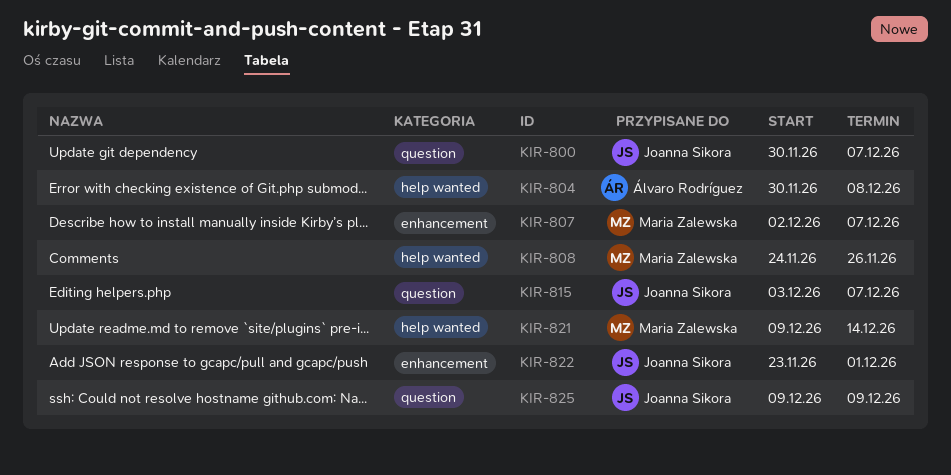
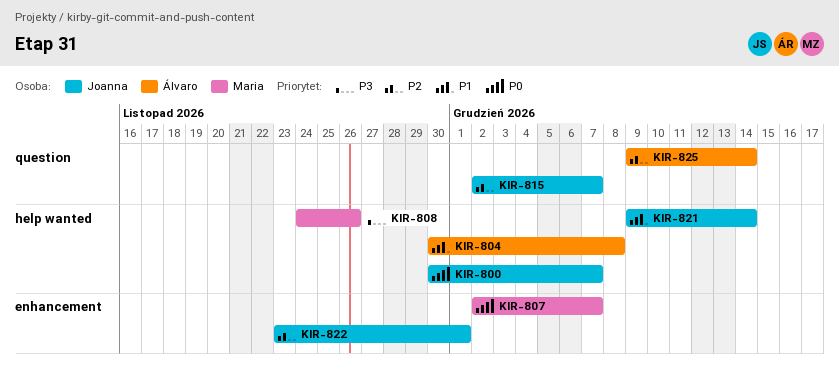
KIR-800, label: question -> help wanted
KIR-815, start: Dec 3 -> Dec 2
KIR-821, owner: Maria Zalewska -> Joanna Sikora
KIR-825, owner: Joanna Sikora -> Álvaro Rodríguez
KIR-825, due: Dec 9 -> Dec 14

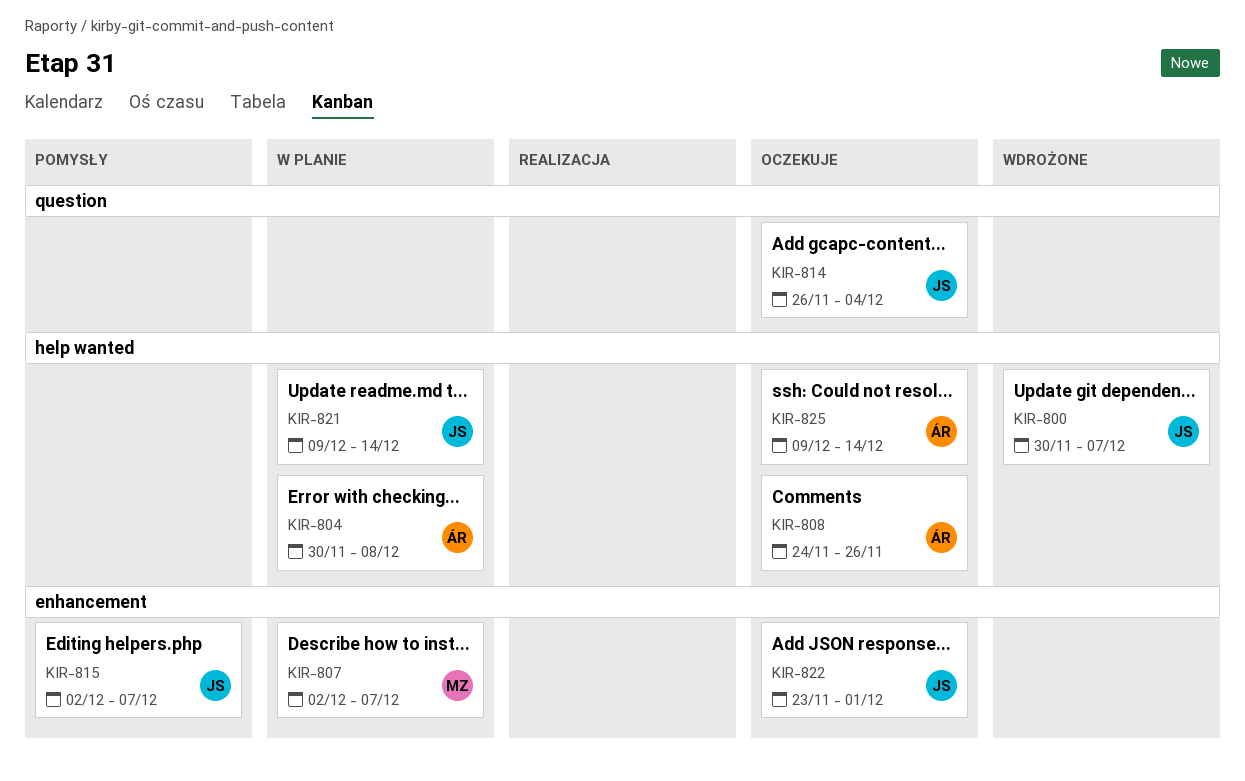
KIR-808, owner: Maria -> Álvaro
KIR-814: none -> present
KIR-815, label: question -> enhancement
KIR-825, label: question -> help wanted

